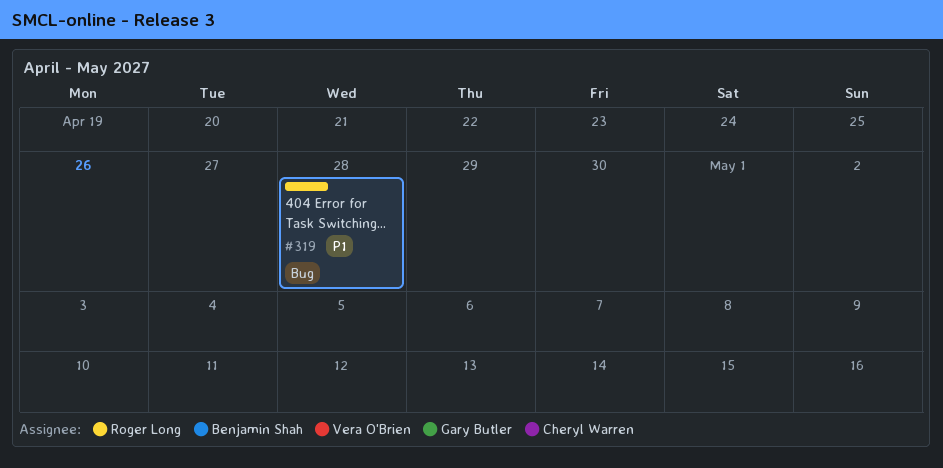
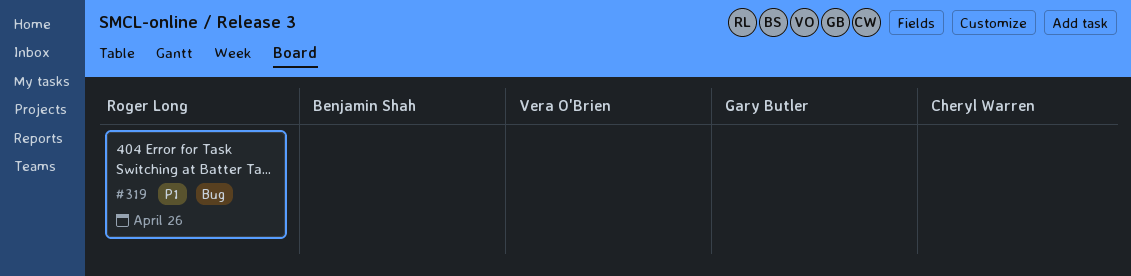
#319, due: Apr 28 -> Apr 26

